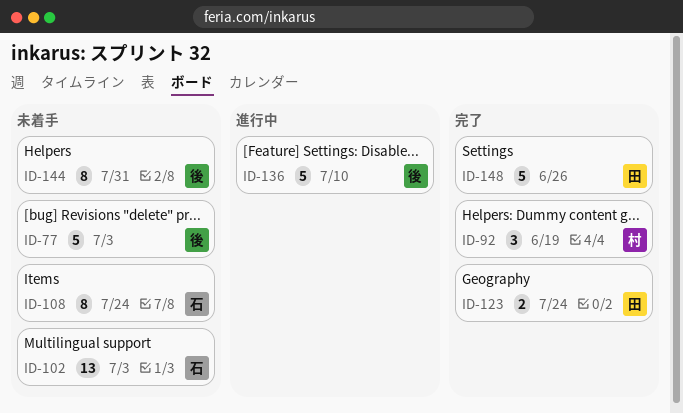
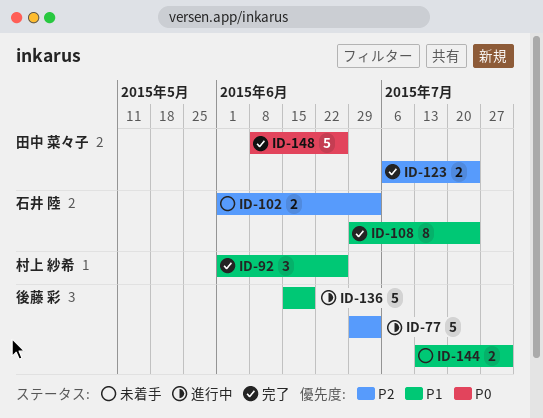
ID-77, status: 未着手 -> 進行中
ID-92, due: Jun 19 -> Jun 26
ID-102, estimate: 13 -> 2
ID-108, status: 未着手 -> 完了
ID-136, due: Jul 10 -> Jun 19
ID-144, estimate: 8 -> 2

